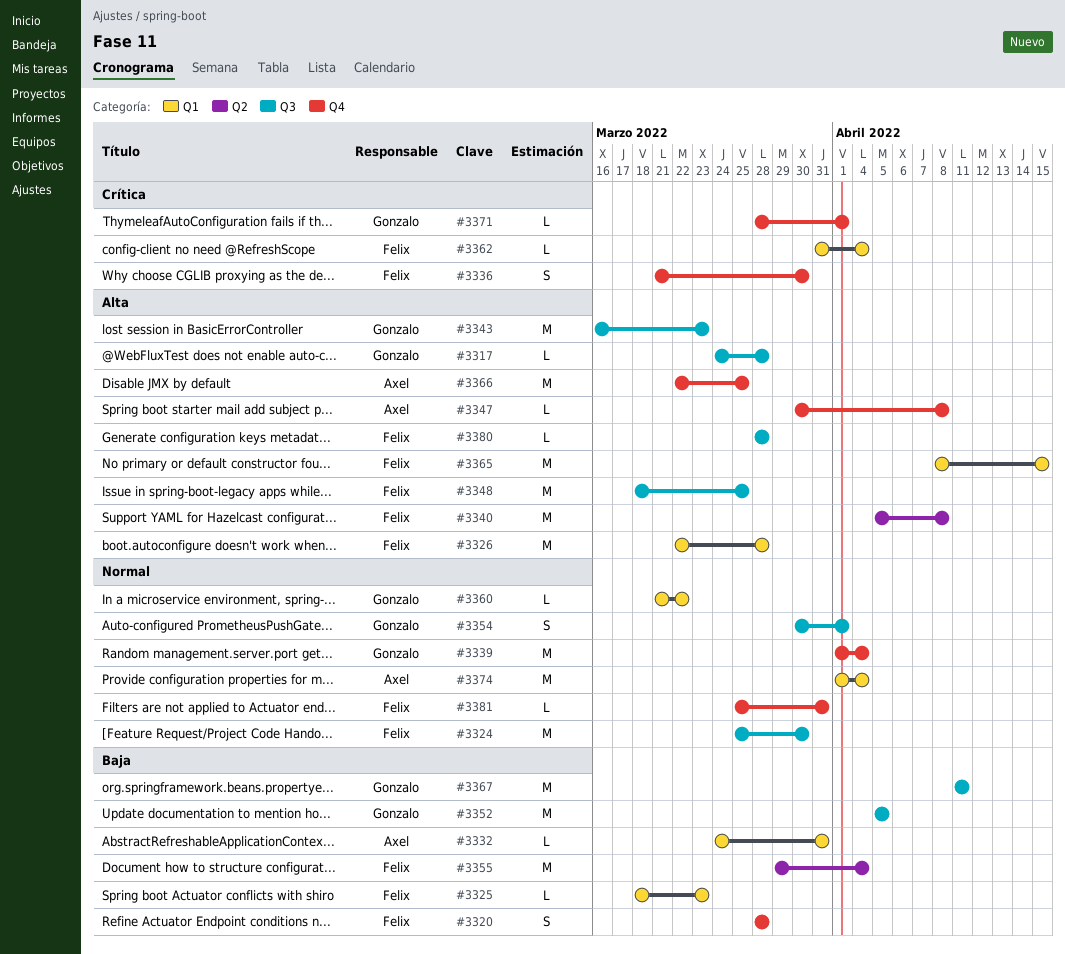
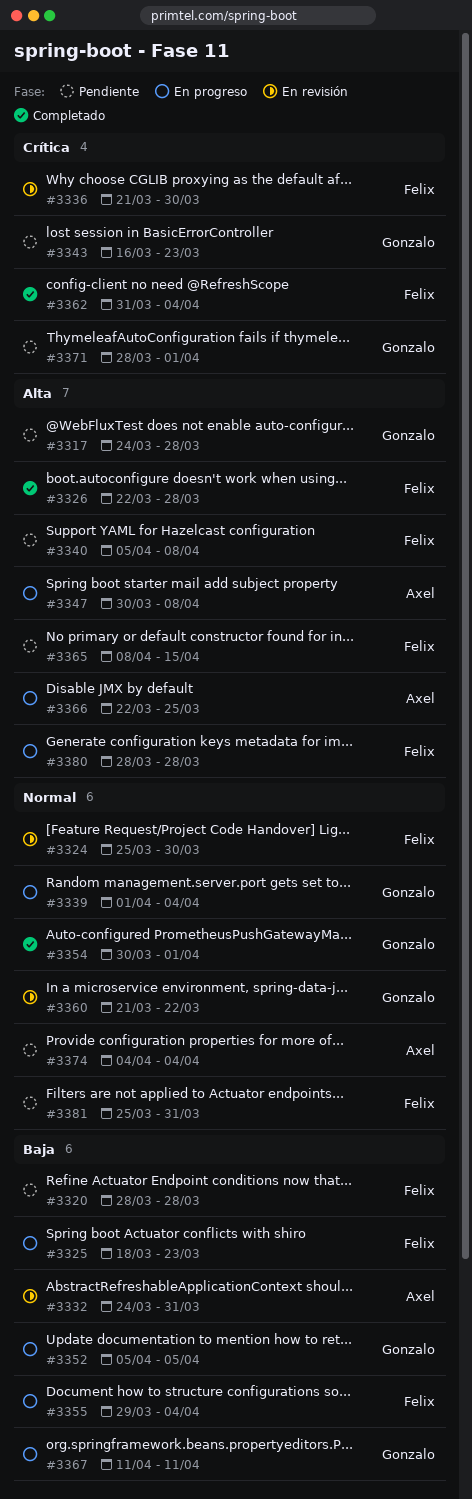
#3343, priority: Alta -> Crítica
#3348: present -> none
#3374, start: Apr 1 -> Apr 4

